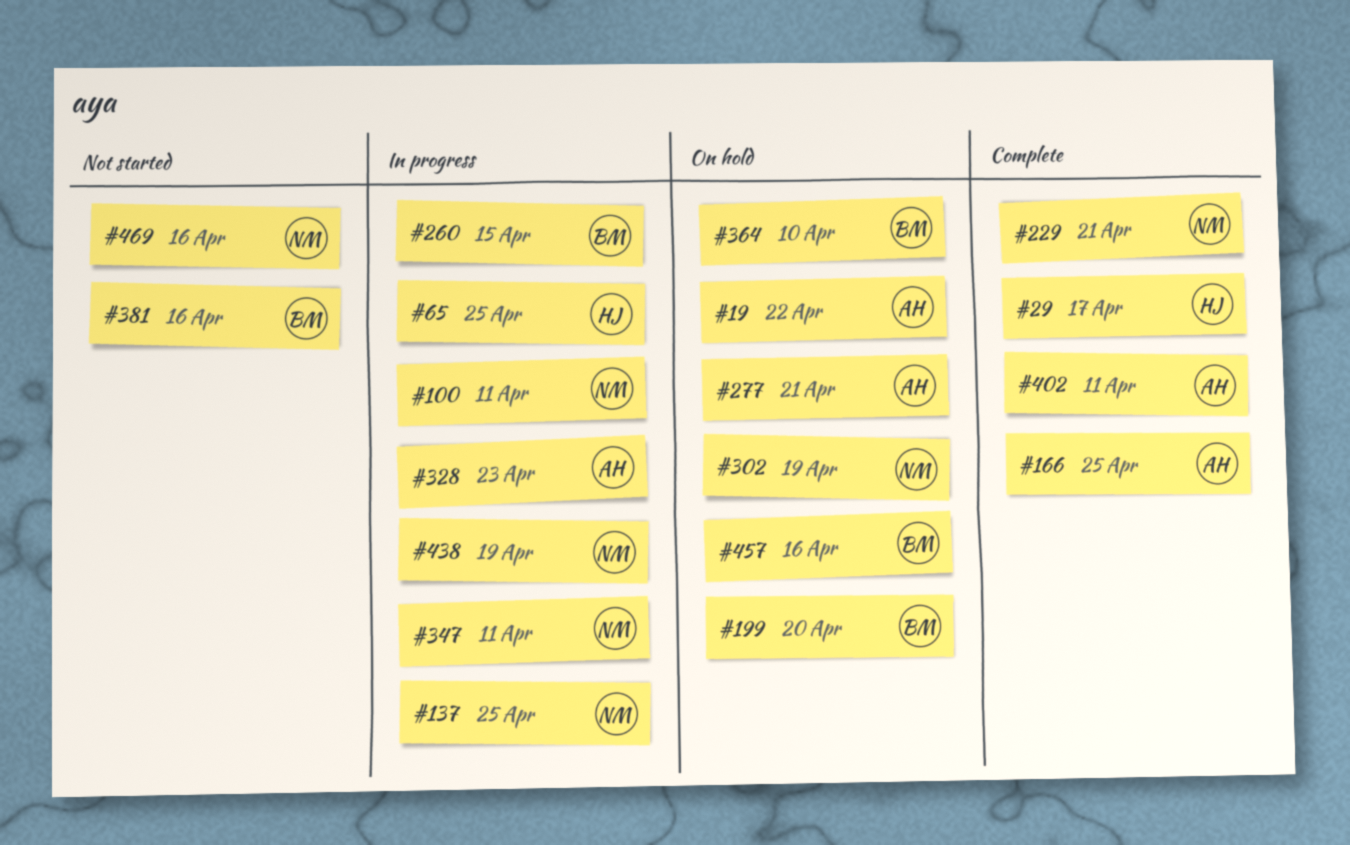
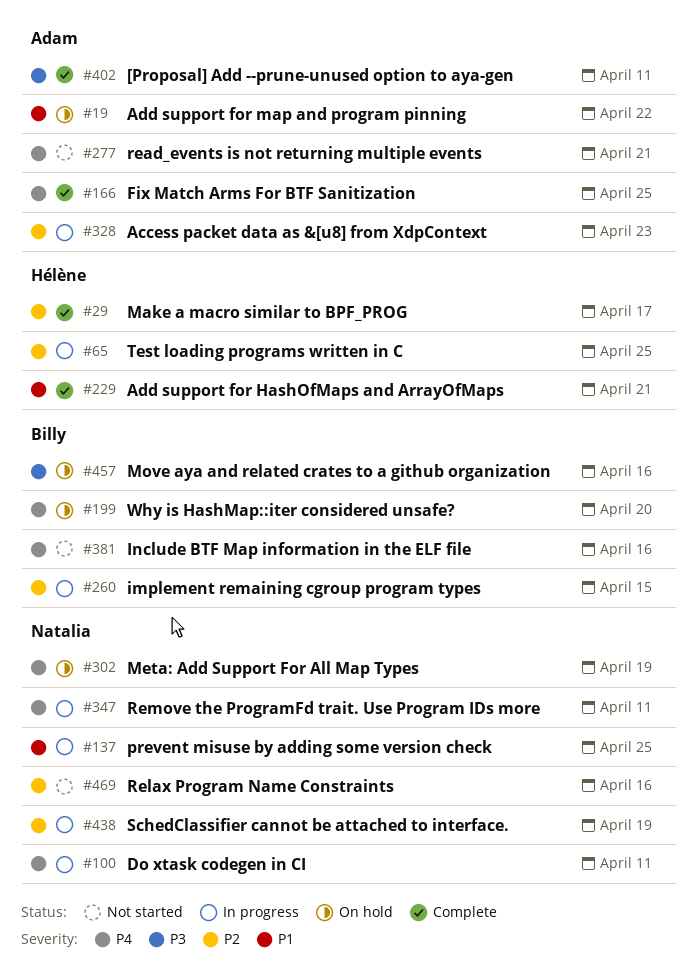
#229, owner: Natalia -> Hélène
#277, status: On hold -> Not started
#364: present -> none

